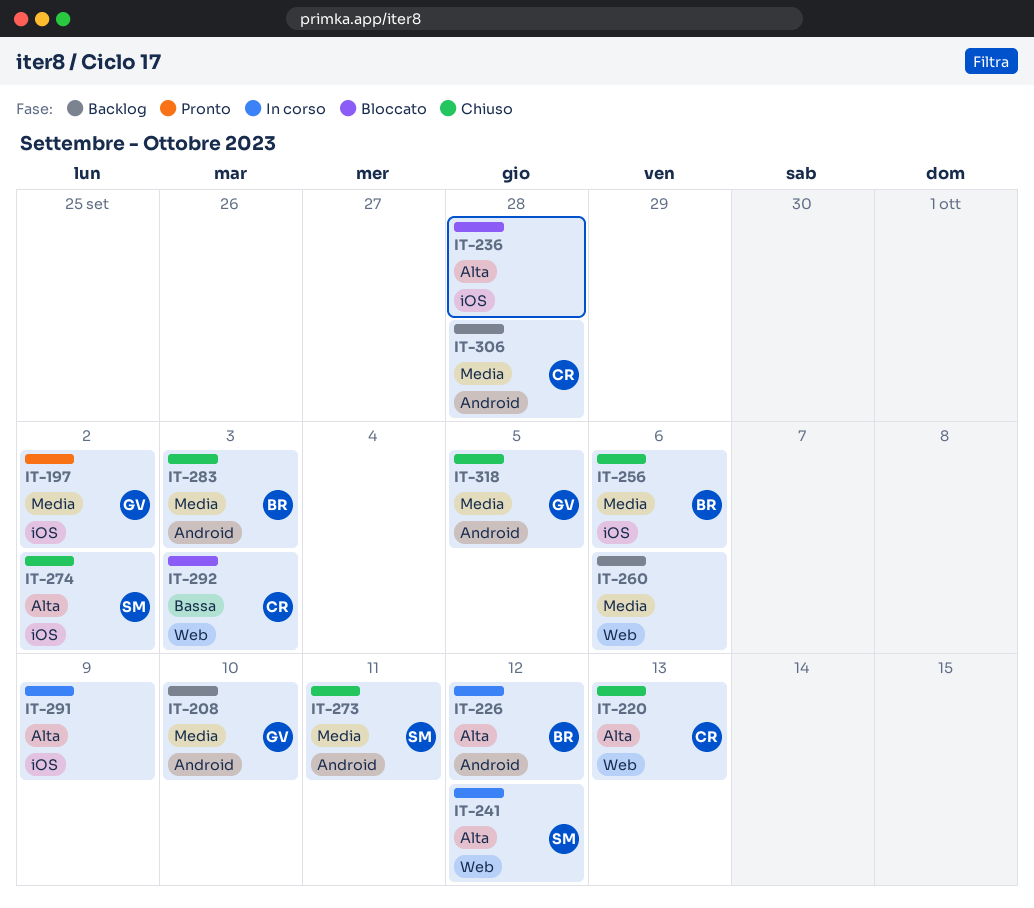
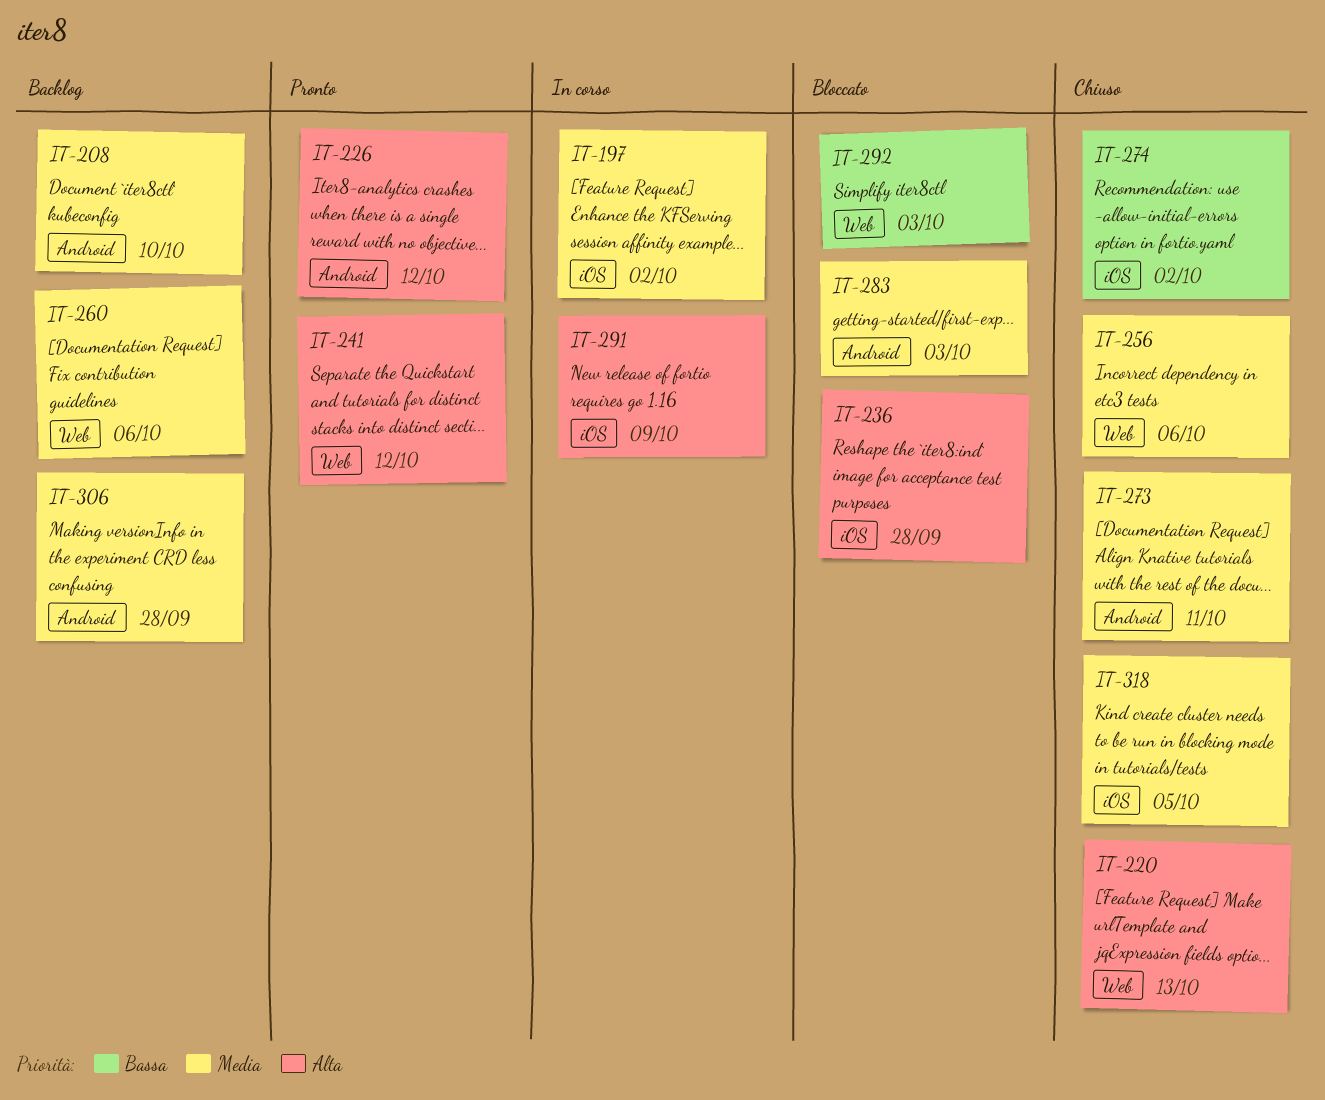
IT-197, status: Pronto -> In corso
IT-226, status: In corso -> Pronto
IT-241, status: In corso -> Pronto
IT-256, label: iOS -> Web
IT-274, priority: Alta -> Bassa
IT-283, status: Chiuso -> Bloccato
IT-318, label: Android -> iOS

